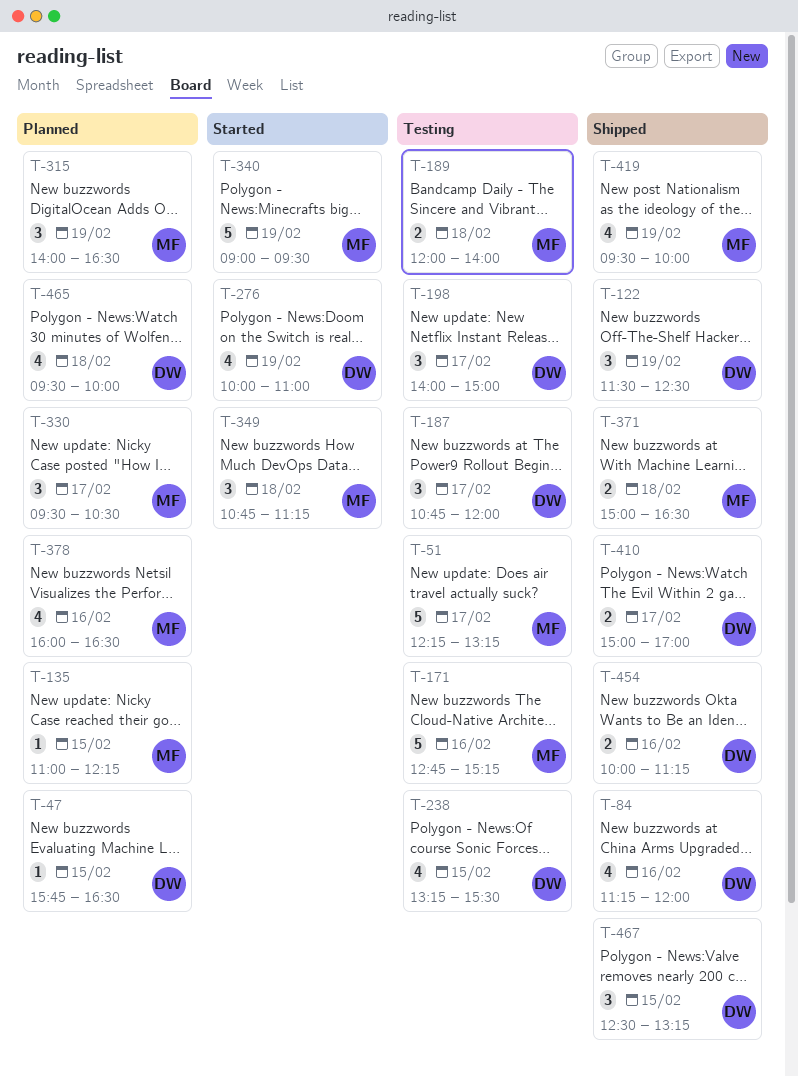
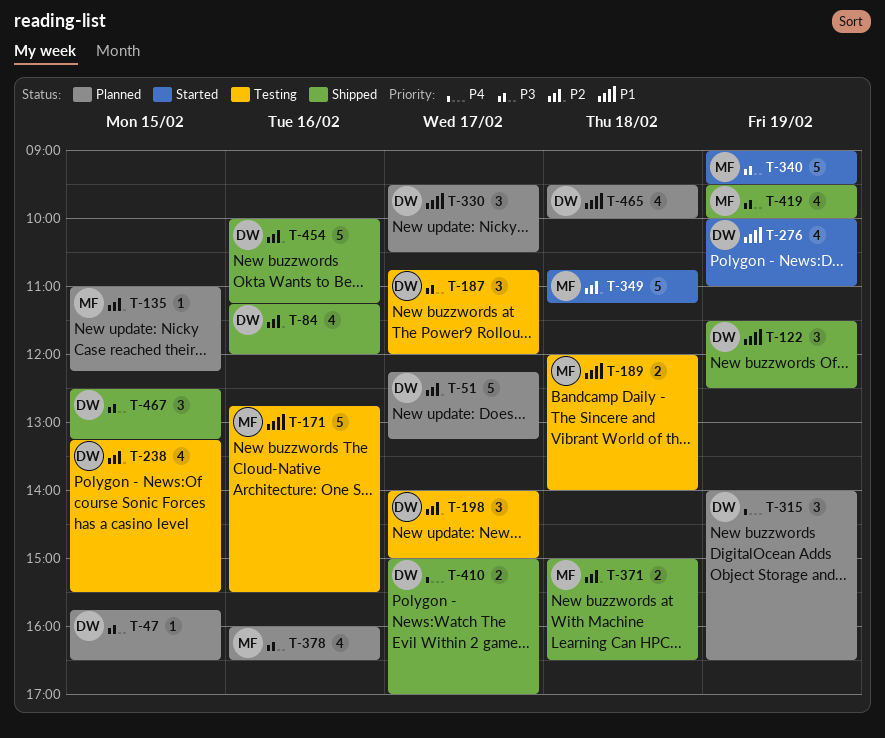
T-51, status: Testing -> Planned
T-51, owner: MF -> DW
T-171, ends: 15:15 -> 15:30
T-315, owner: MF -> DW
T-330, owner: MF -> DW
T-349, estimate: 3 -> 5
T-454, estimate: 2 -> 5

